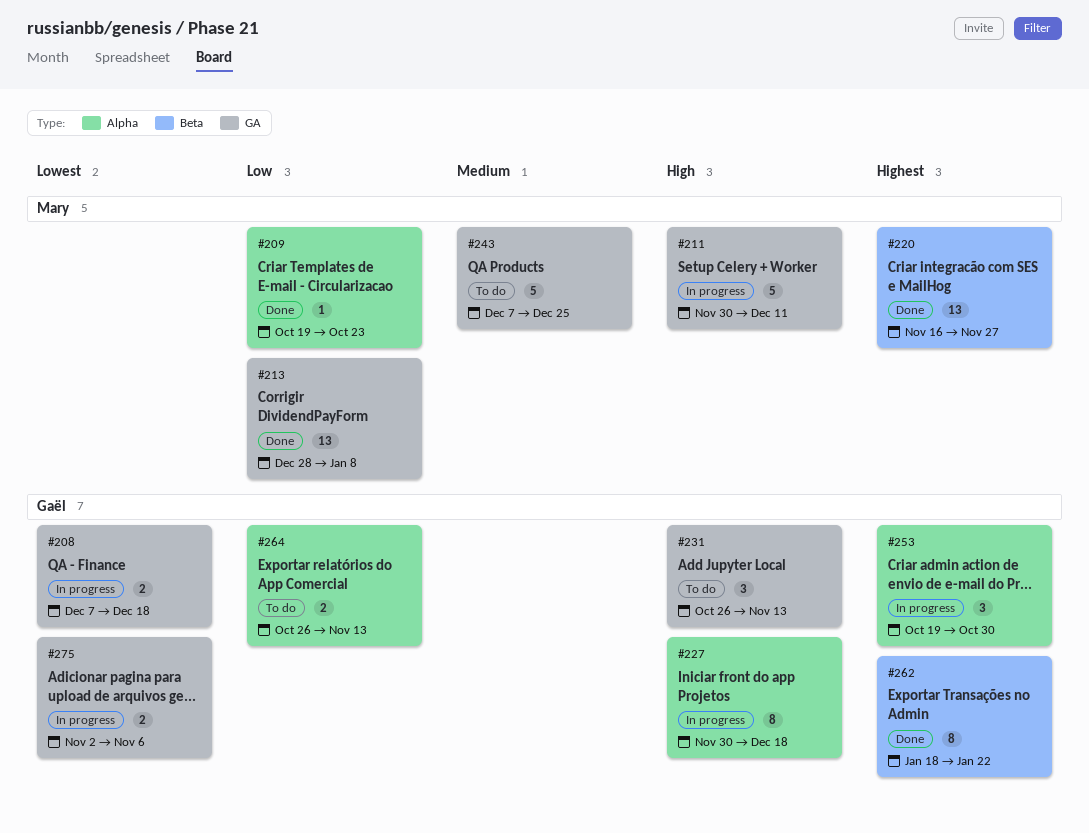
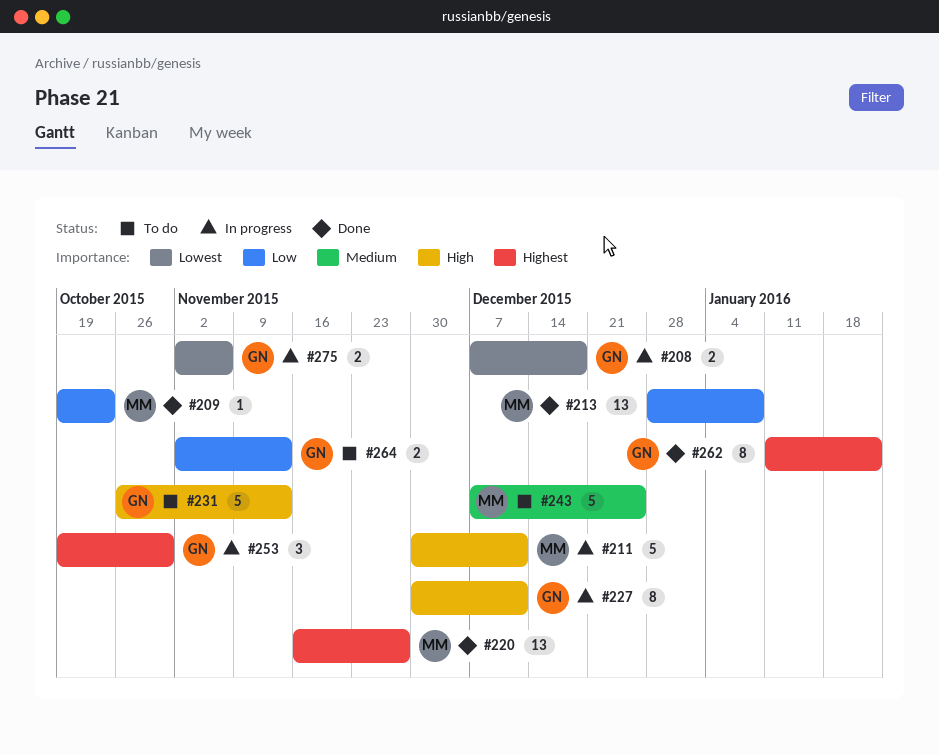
#227, due: Dec 18 -> Dec 11
#231, estimate: 3 -> 5
#262, start: Jan 18 -> Jan 11
#264, start: Oct 26 -> Nov 2

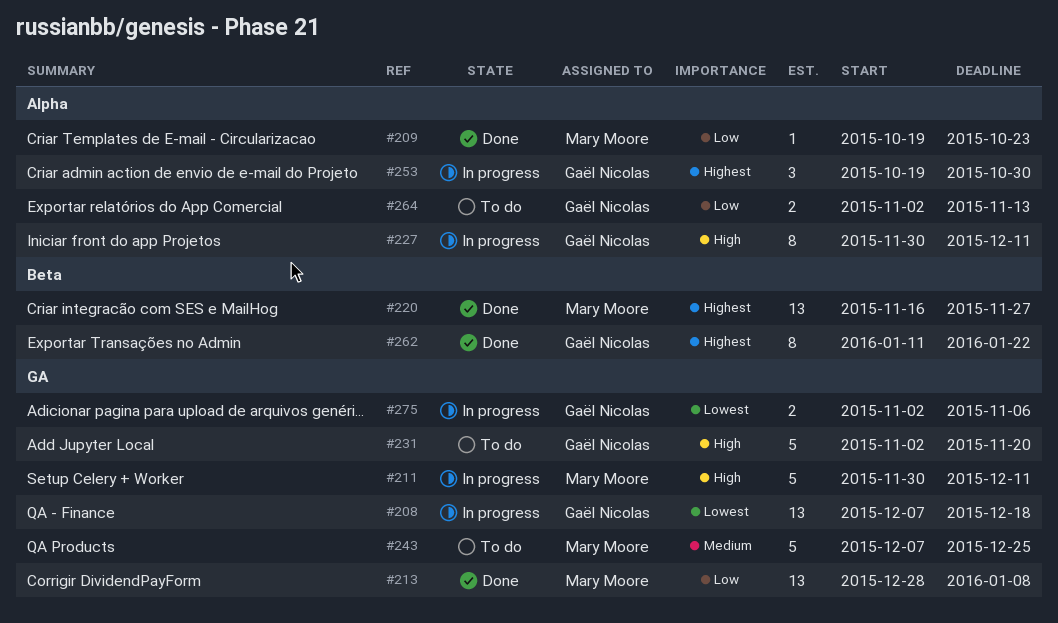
#208, estimate: 2 -> 13
#231, start: Oct 26 -> Nov 2
#231, due: Nov 13 -> Nov 20

